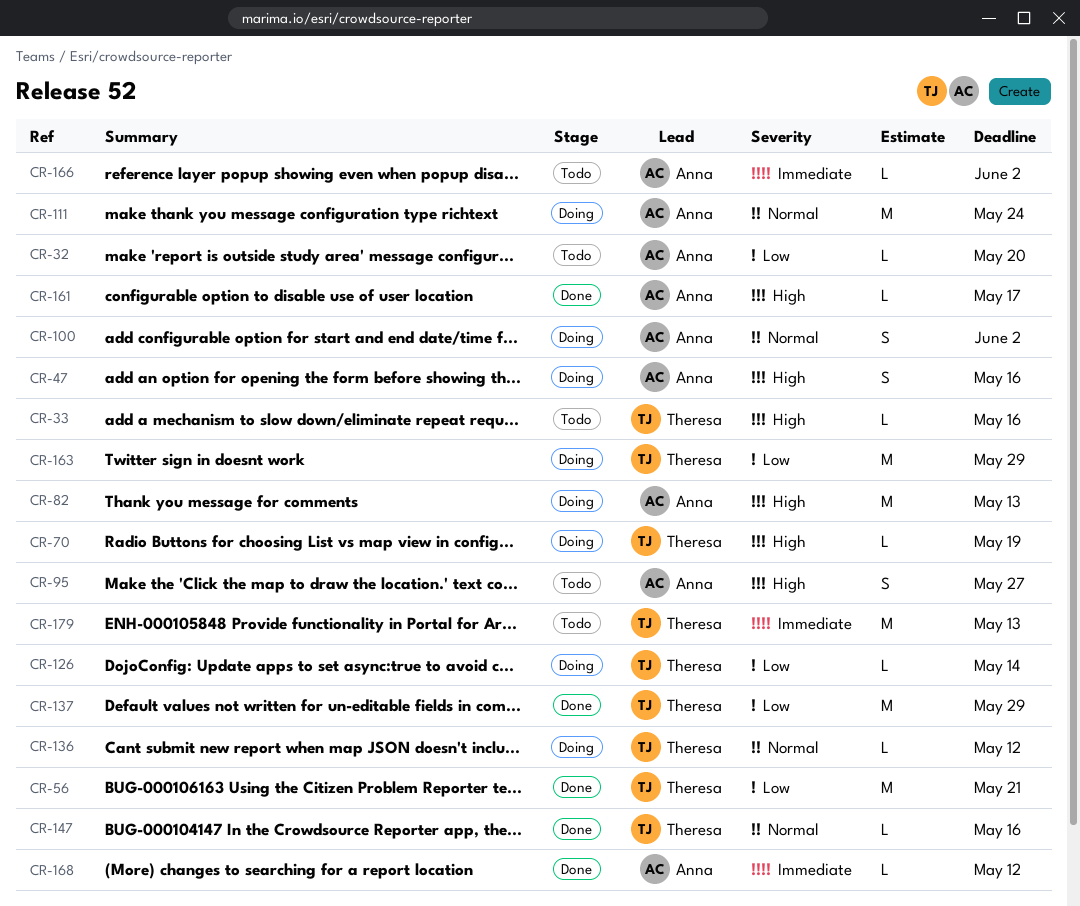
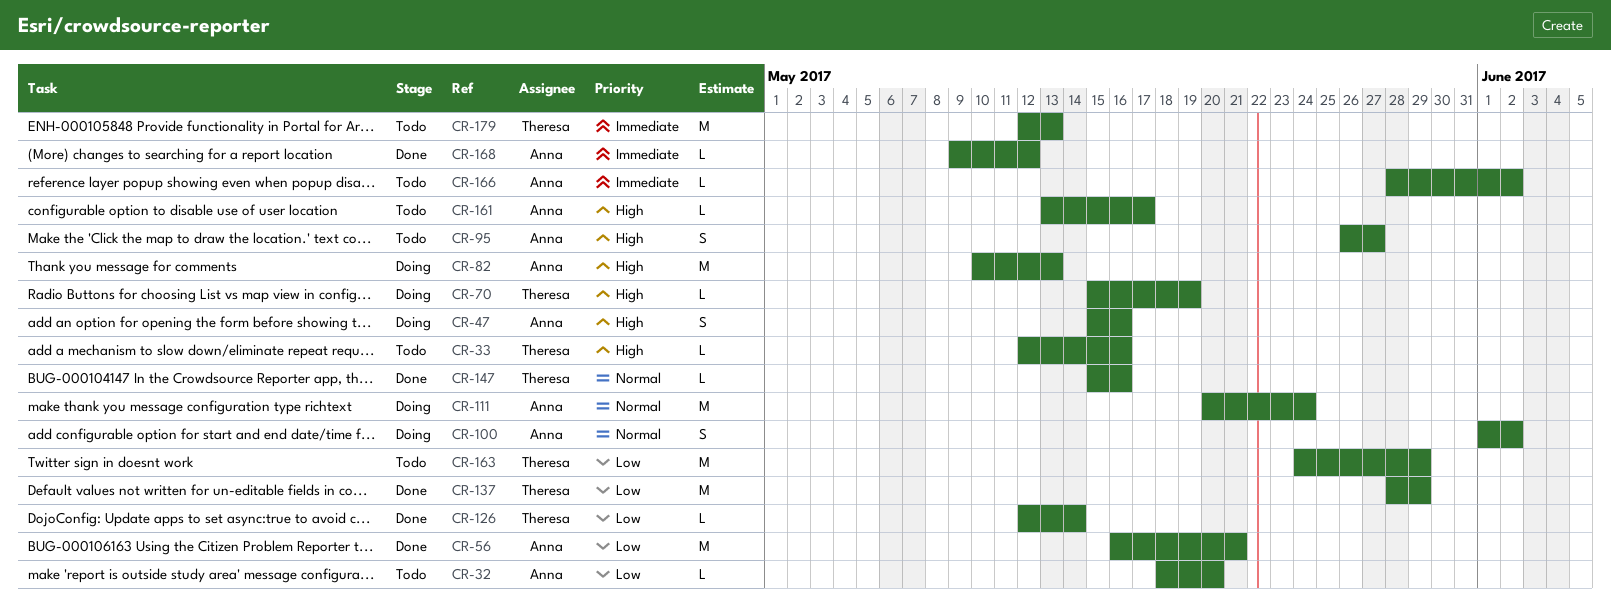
CR-56, owner: Theresa -> Anna
CR-126, status: Doing -> Done
CR-136: present -> none
CR-161, status: Done -> Todo
CR-163, status: Doing -> Todo

